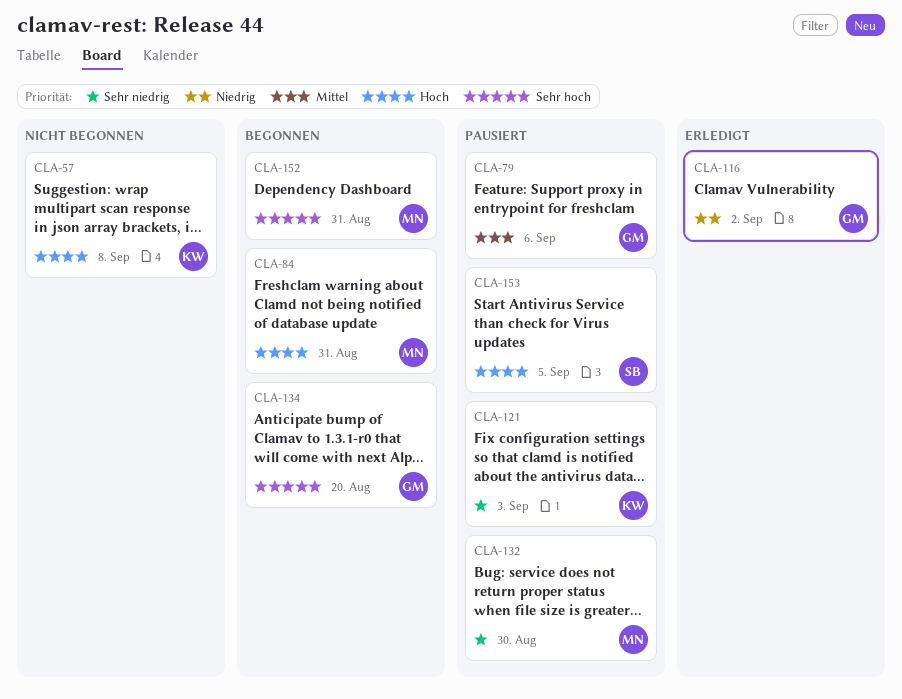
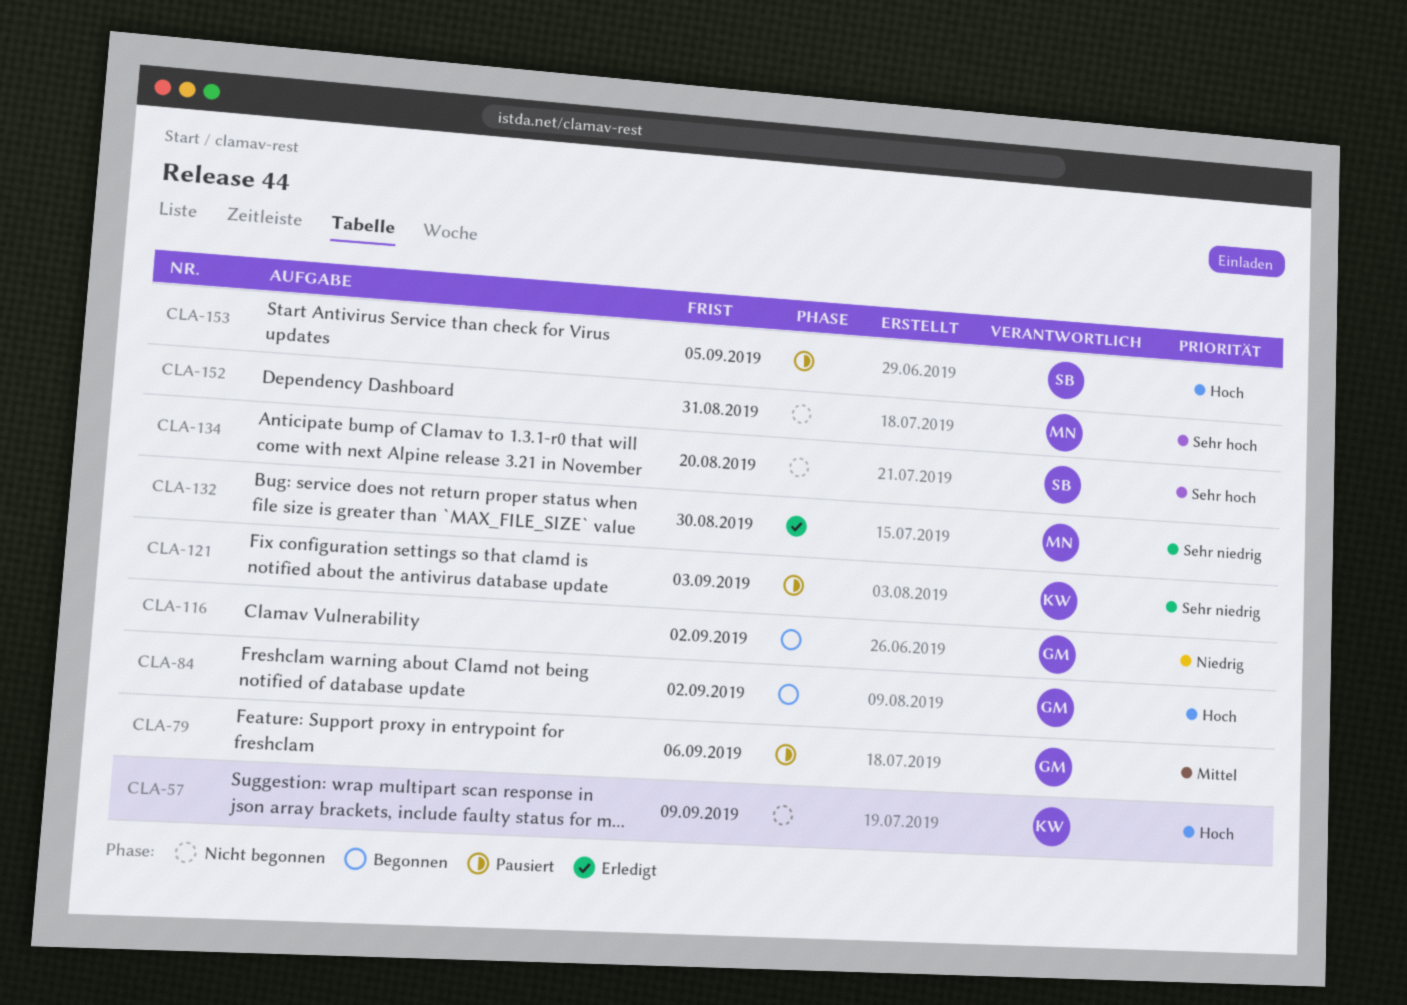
CLA-57, due: Sep 8 -> Sep 9
CLA-84, owner: MN -> GM
CLA-84, due: Aug 31 -> Sep 2
CLA-116, status: Erledigt -> Begonnen
CLA-132, status: Pausiert -> Erledigt
CLA-134, status: Begonnen -> Nicht begonnen
CLA-134, owner: GM -> SB
CLA-152, status: Begonnen -> Nicht begonnen

